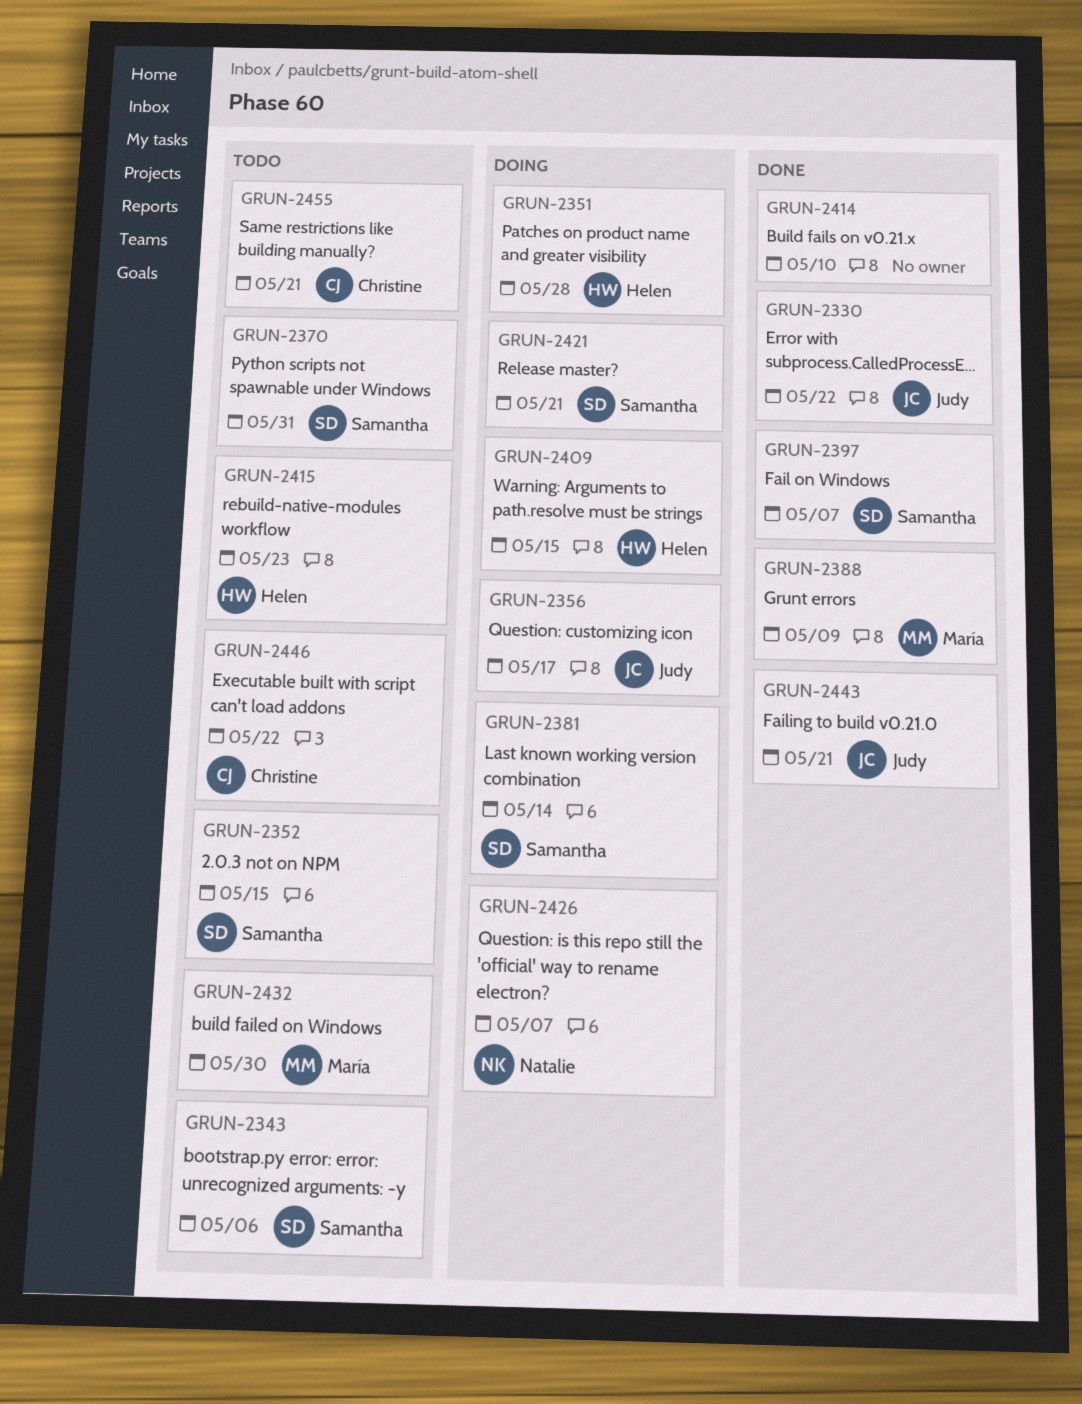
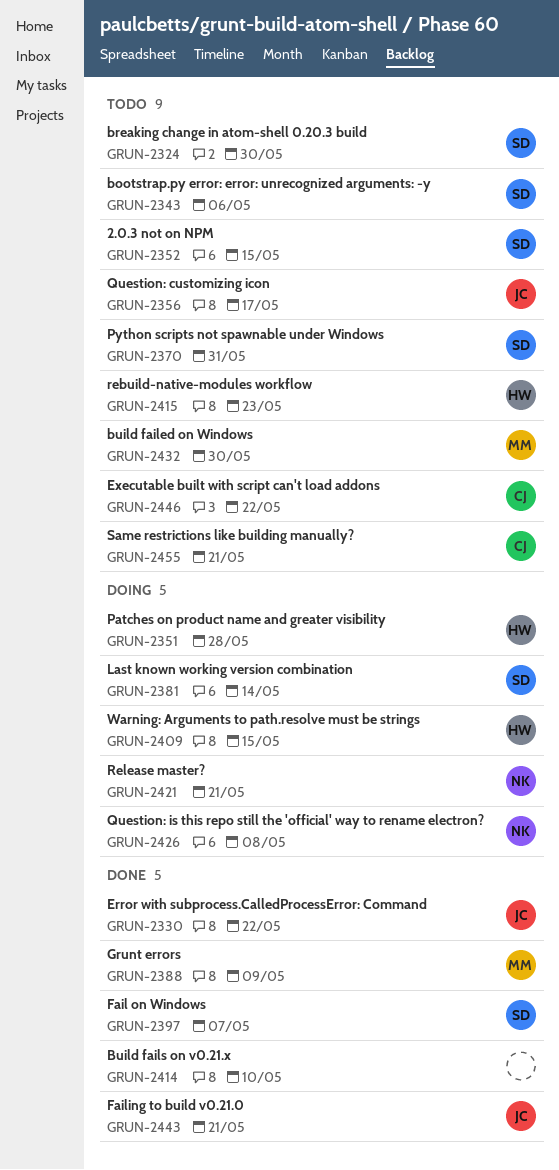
GRUN-2324: none -> present
GRUN-2356, status: Doing -> Todo
GRUN-2421, owner: Samantha -> Natalie
GRUN-2426, due: May 7 -> May 8

